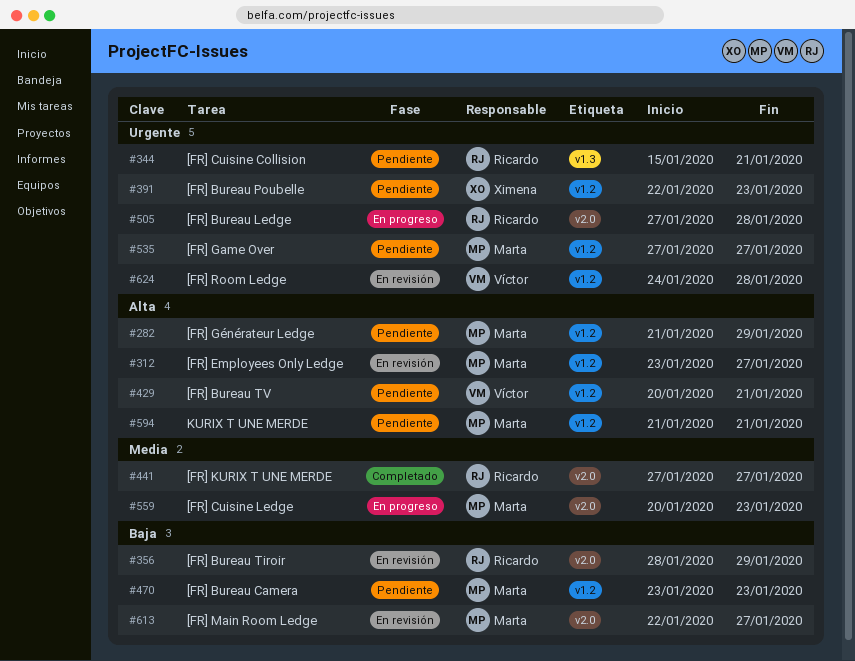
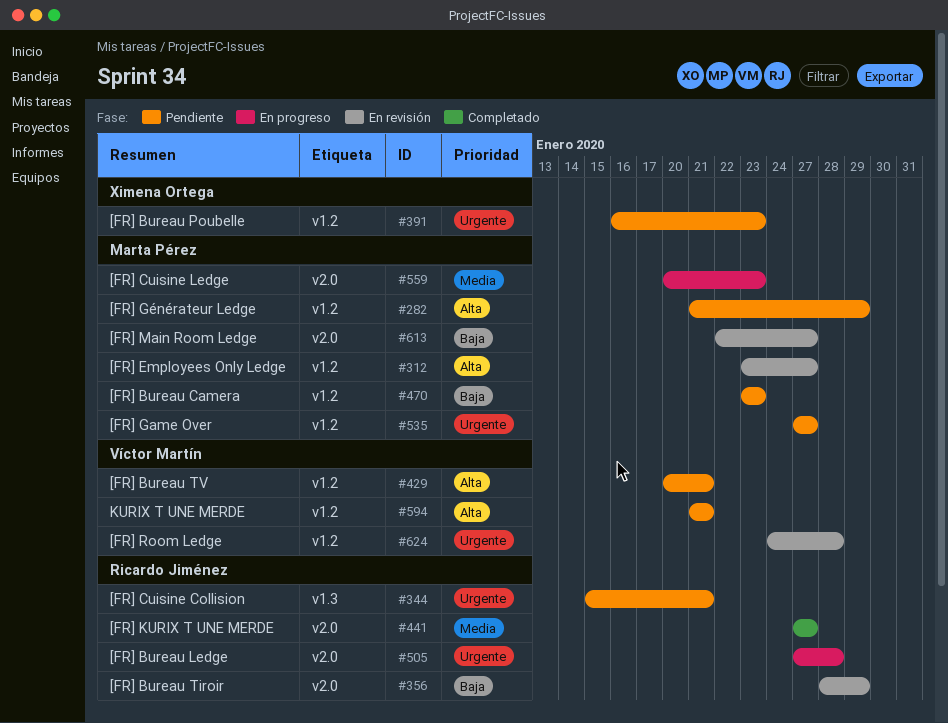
#391, start: Jan 22 -> Jan 16
#594, owner: Marta Pérez -> Víctor Martín

